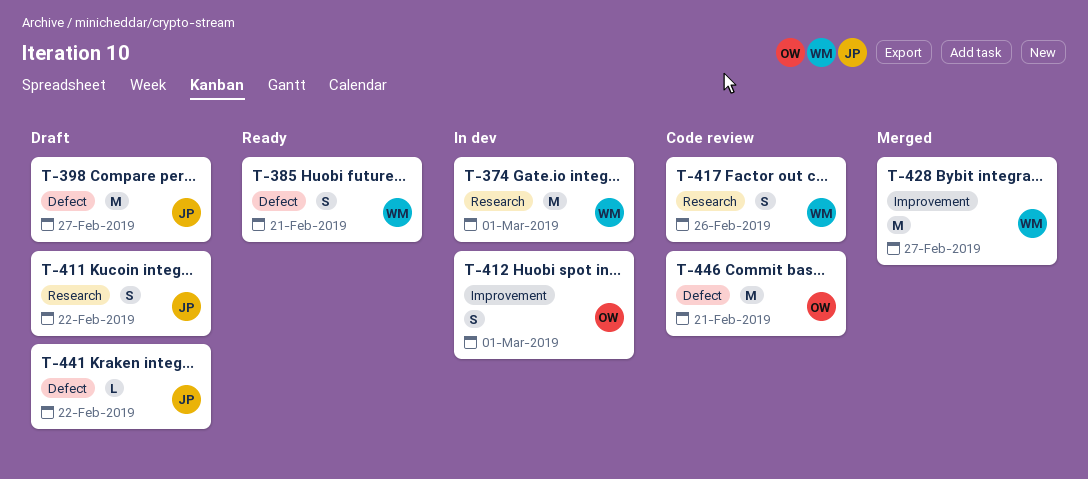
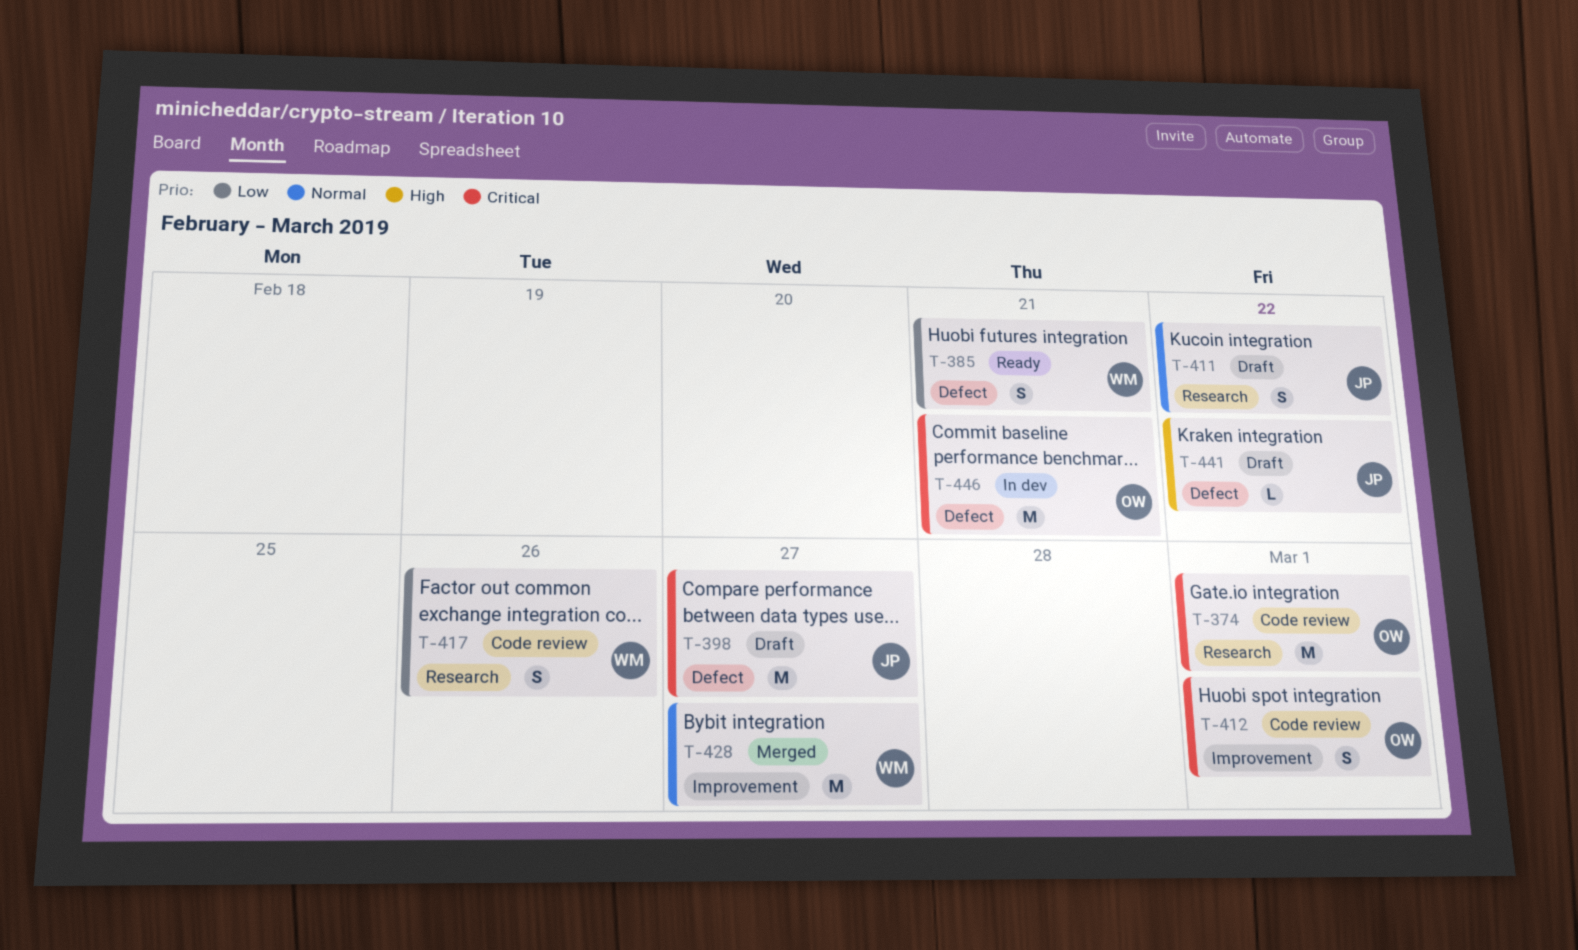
T-374, status: In dev -> Code review
T-374, owner: WM -> OW
T-412, status: In dev -> Code review
T-446, status: Code review -> In dev

